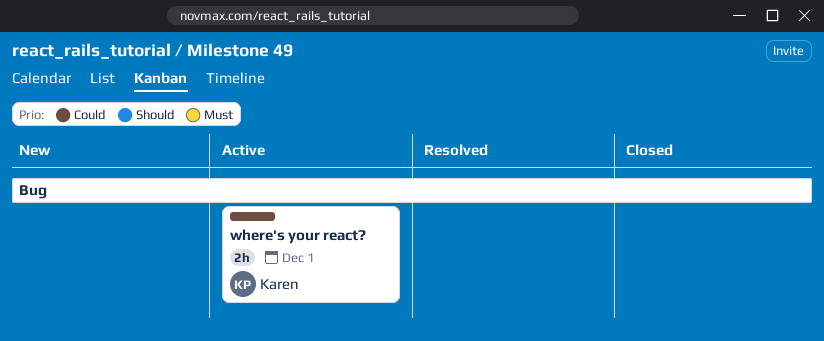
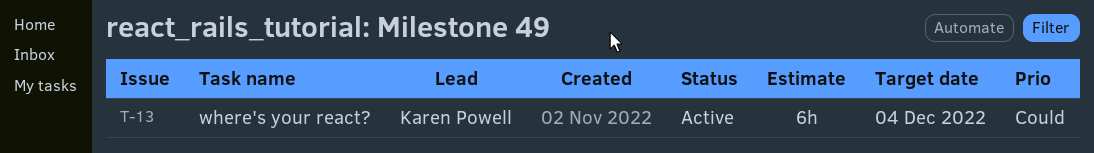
where's your react?, estimate: 2h -> 6h
where's your react?, due: Dec 1 -> Dec 4

